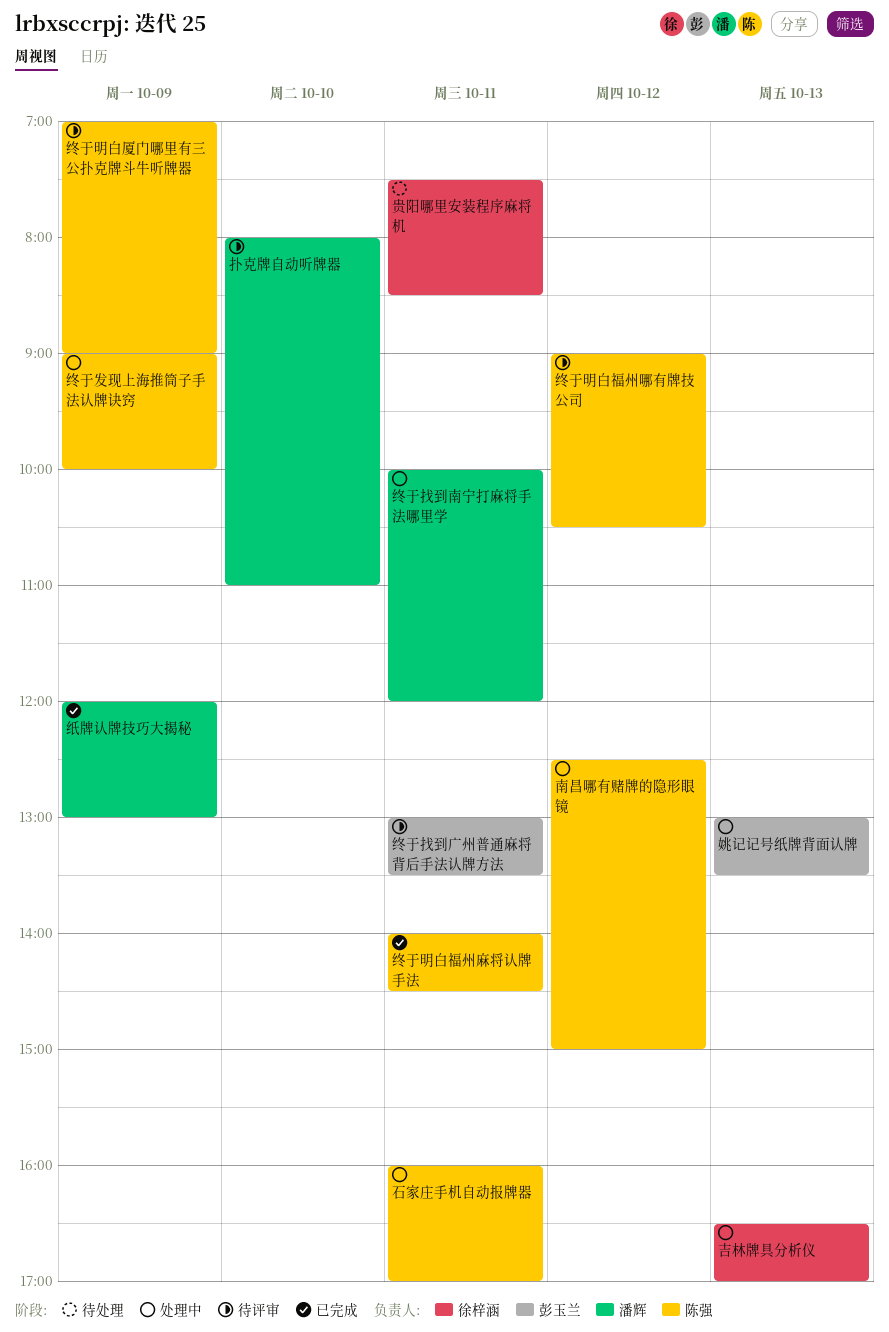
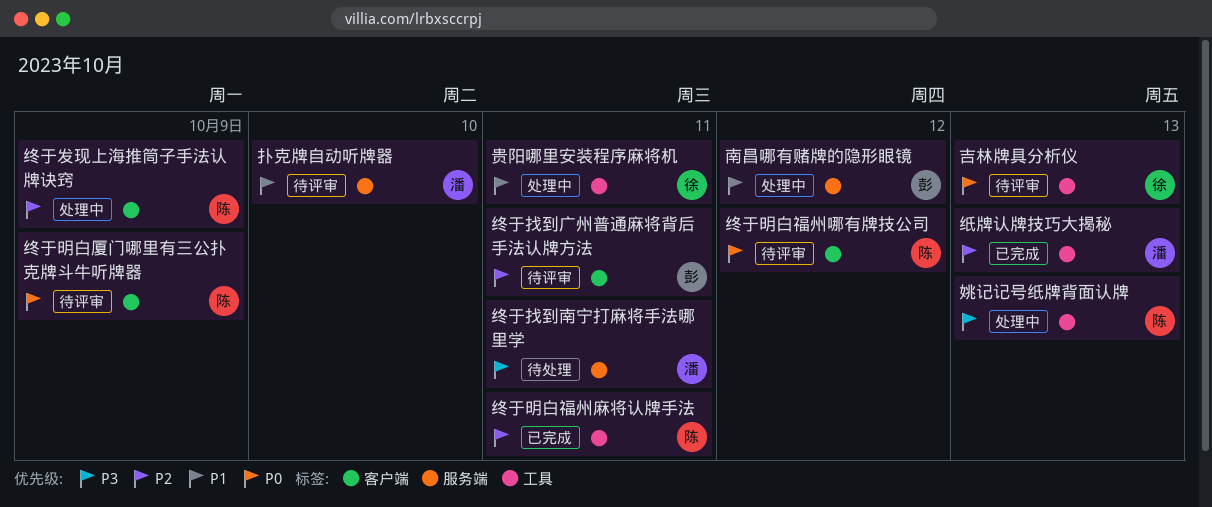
南昌哪有赌牌的隐形眼镜, owner: 陈强 -> 彭玉兰
吉林牌具分析仪, status: 处理中 -> 待评审
姚记记号纸牌背面认牌, owner: 彭玉兰 -> 陈强
石家庄手机自动报牌器: present -> none
纸牌认牌技巧大揭秘, day: Oct 9 -> Oct 13
终于找到南宁打麻将手法哪里学, status: 处理中 -> 待处理
贵阳哪里安装程序麻将机, status: 待处理 -> 处理中

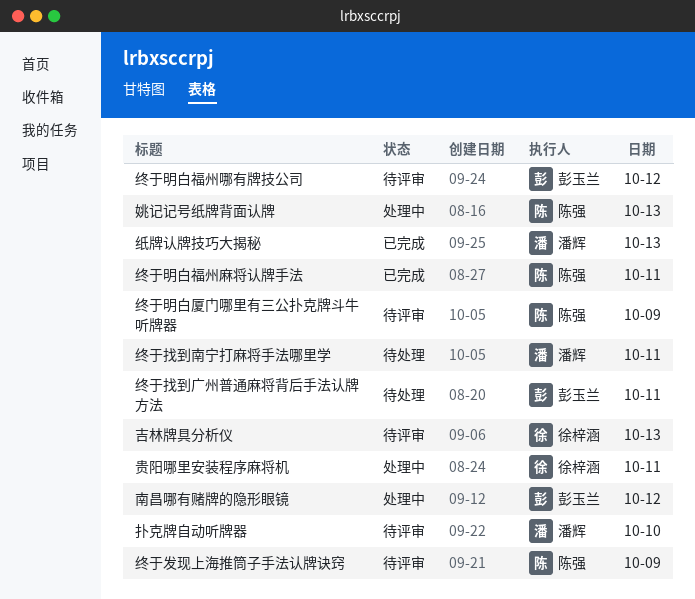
终于发现上海推筒子手法认牌诀窍, status: 处理中 -> 待评审
终于找到广州普通麻将背后手法认牌方法, status: 待评审 -> 待处理
终于明白福州哪有牌技公司, owner: 陈强 -> 彭玉兰

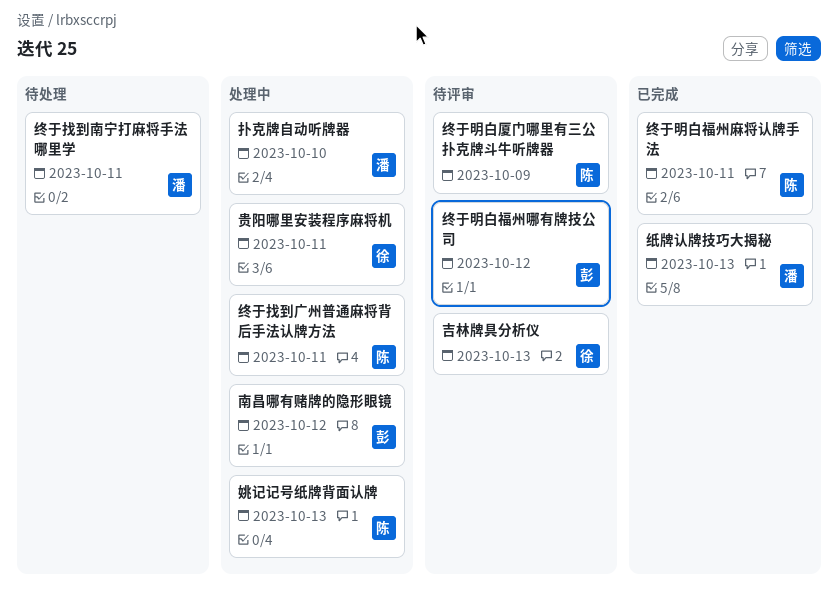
扑克牌自动听牌器, status: 待评审 -> 处理中
终于发现上海推筒子手法认牌诀窍: present -> none
终于找到广州普通麻将背后手法认牌方法, status: 待处理 -> 处理中
终于找到广州普通麻将背后手法认牌方法, owner: 彭玉兰 -> 陈强

